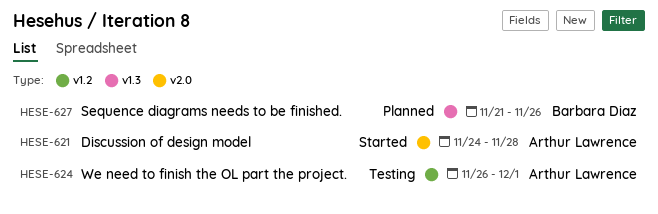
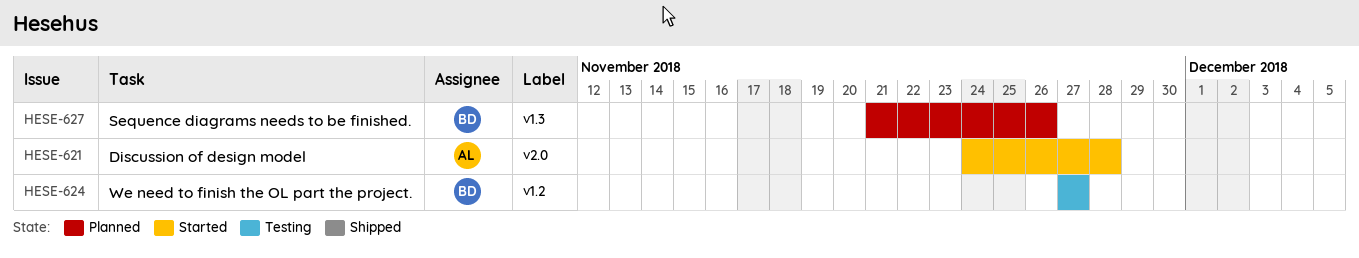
HESE-624, owner: Arthur Lawrence -> Barbara Diaz
HESE-624, start: Nov 26 -> Nov 27
HESE-624, due: Dec 1 -> Nov 27

